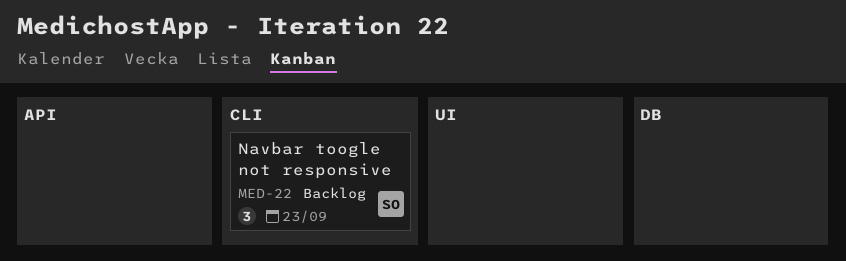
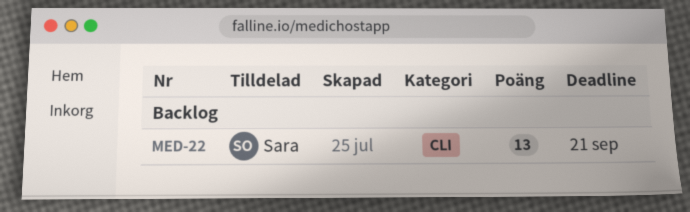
MED-22, estimate: 3 -> 13
MED-22, due: Sep 23 -> Sep 21

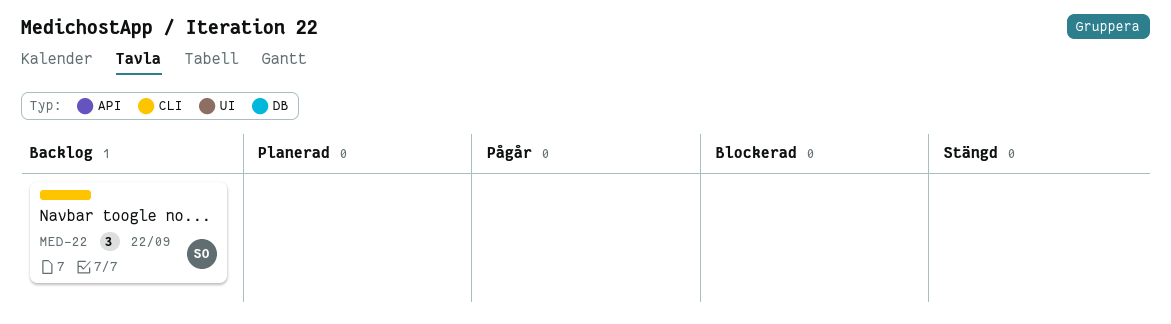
MED-22, estimate: 13 -> 3
MED-22, due: Sep 21 -> Sep 22

